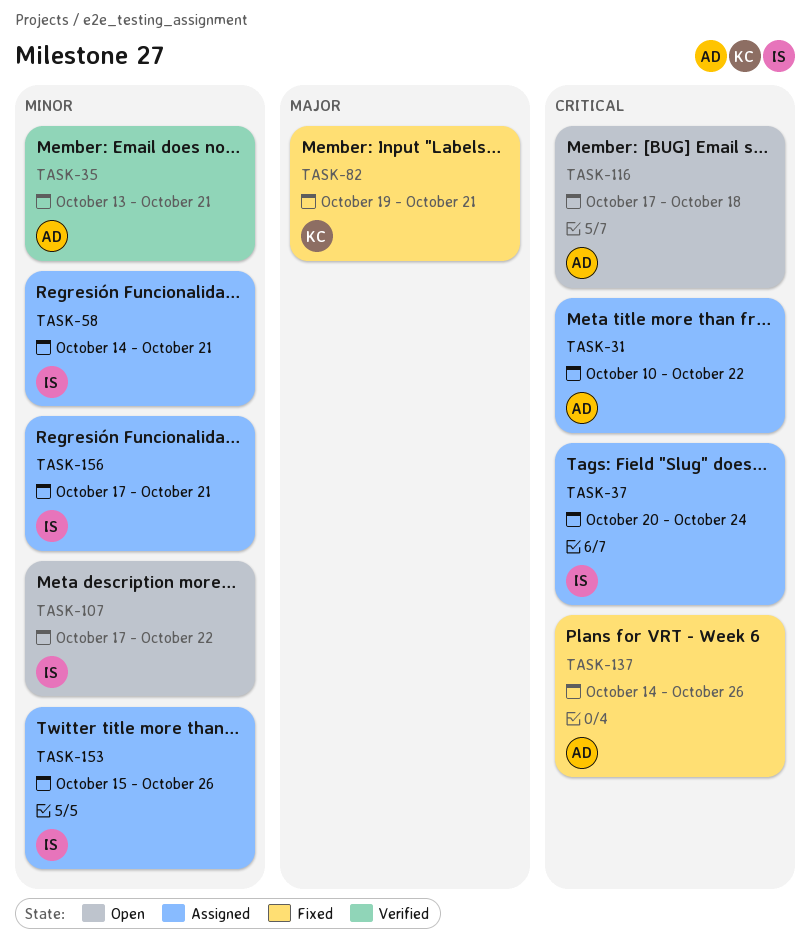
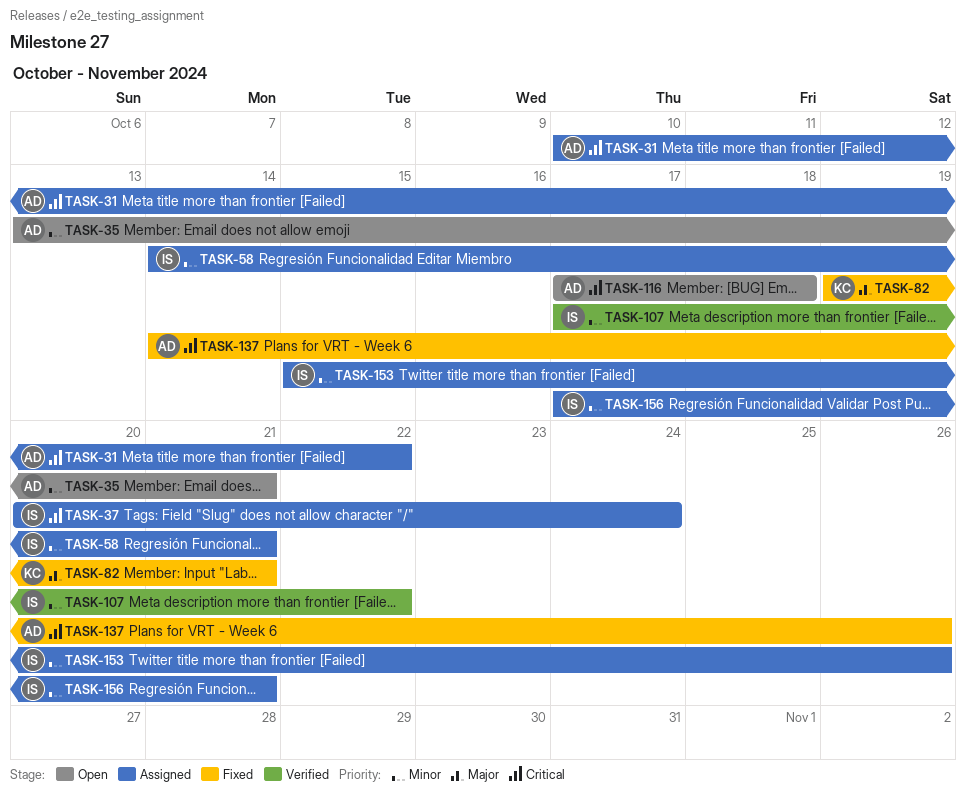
TASK-35, status: Verified -> Open
TASK-107, status: Open -> Verified

